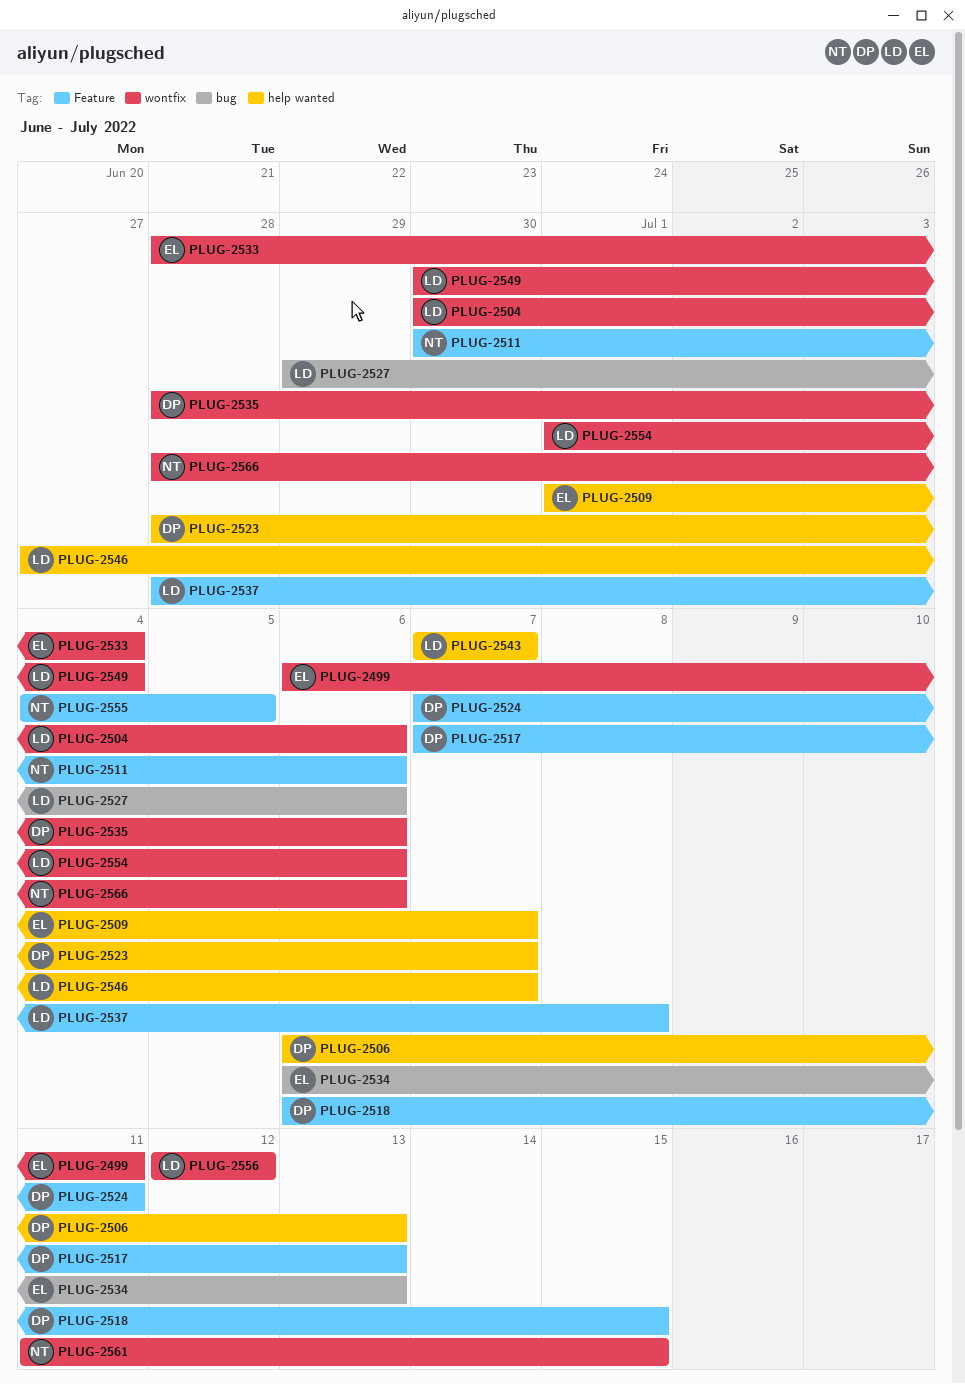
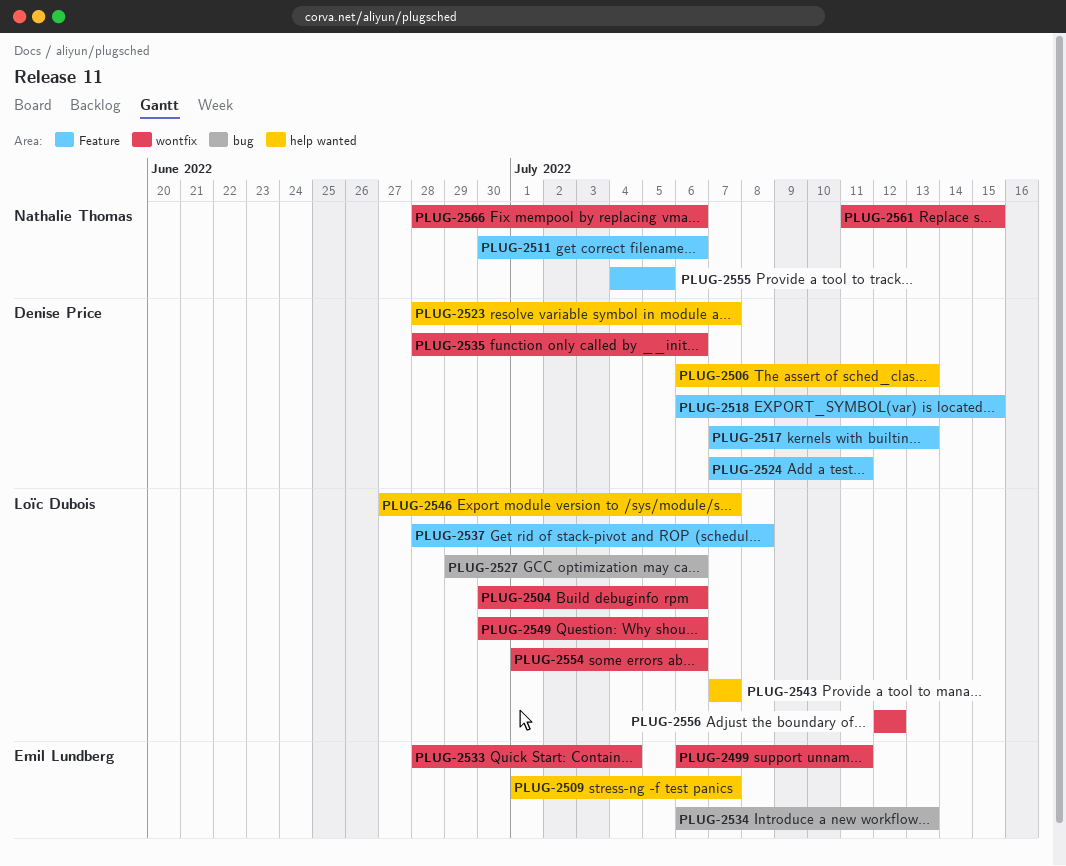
PLUG-2549, due: Jul 4 -> Jul 6

